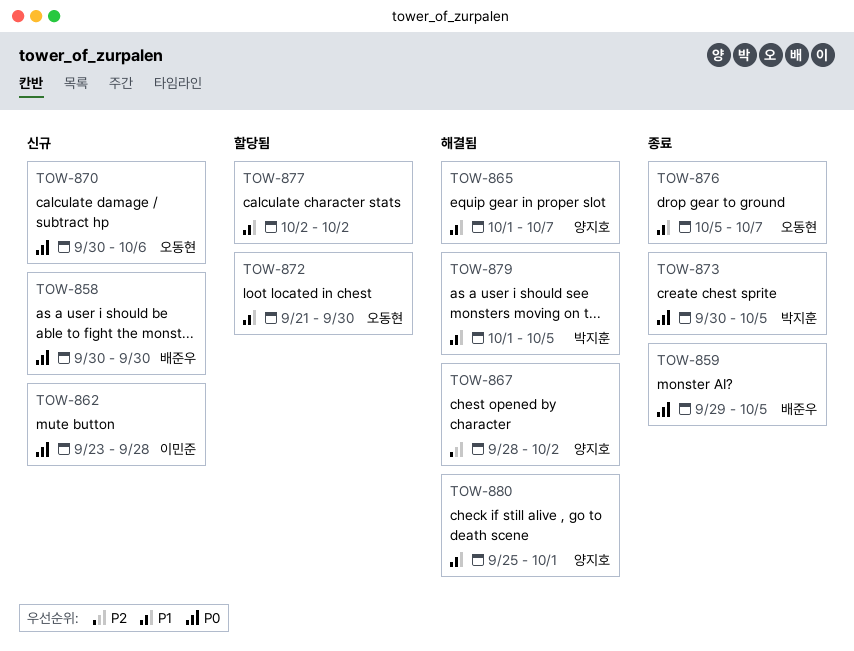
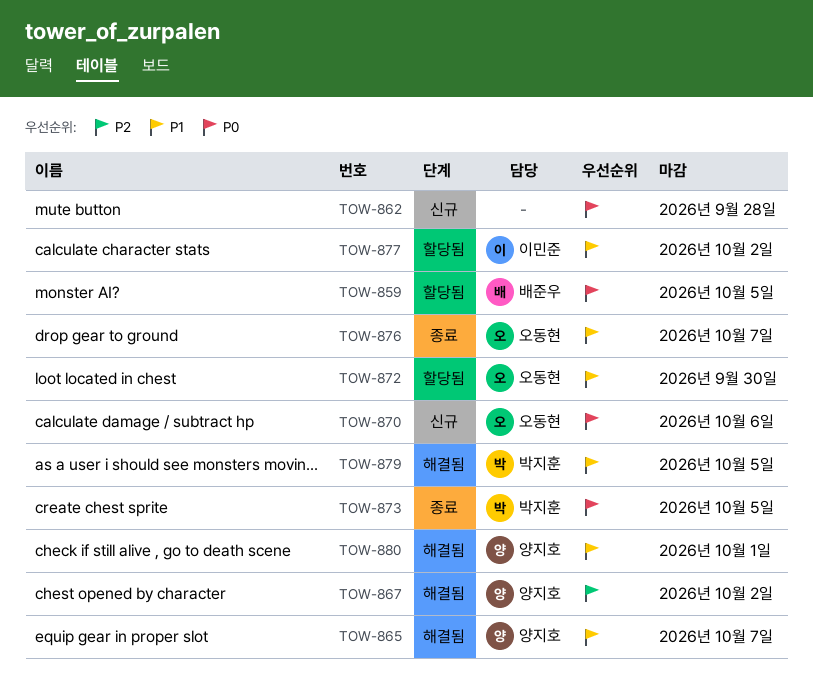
TOW-858: present -> none
TOW-859, status: 종료 -> 할당됨
TOW-862, owner: 이민준 -> none
TOW-877, owner: none -> 이민준

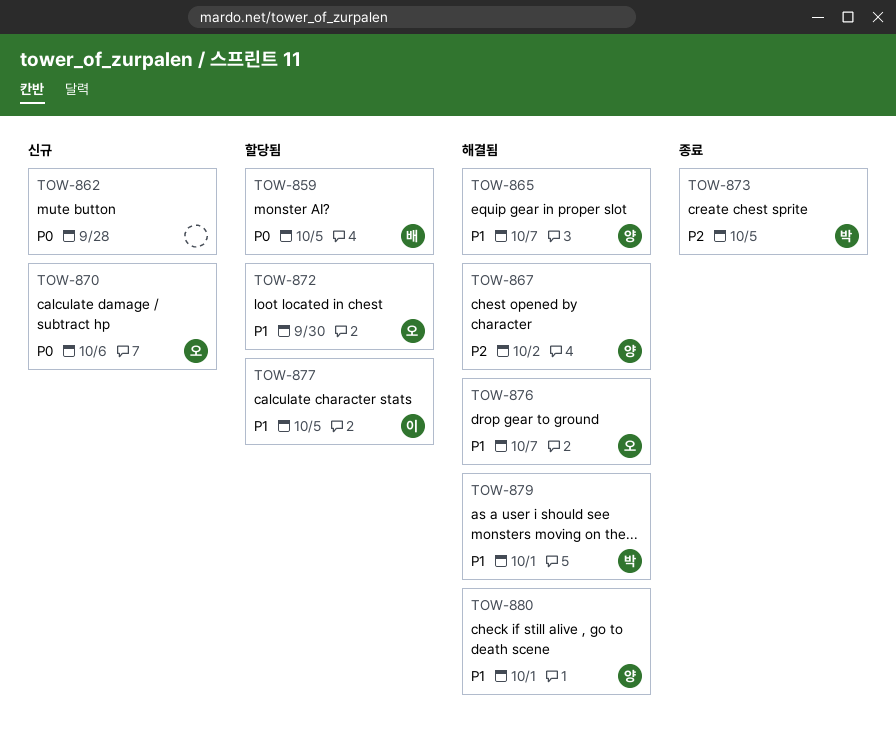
TOW-873, priority: P0 -> P2
TOW-876, status: 종료 -> 해결됨
TOW-877, due: Oct 2 -> Oct 5
TOW-879, due: Oct 5 -> Oct 1

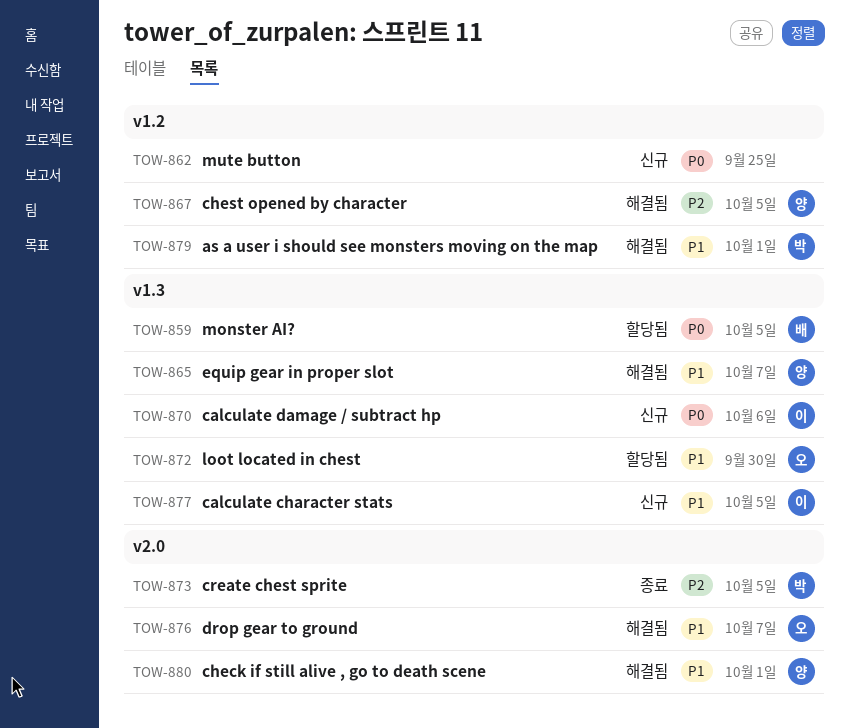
TOW-862, due: Sep 28 -> Sep 25
TOW-867, due: Oct 2 -> Oct 5
TOW-870, owner: 오 -> 이
TOW-877, status: 할당됨 -> 신규

